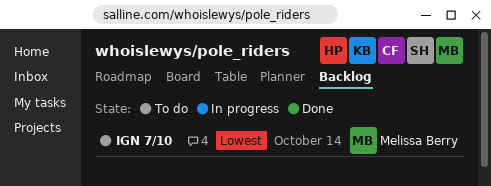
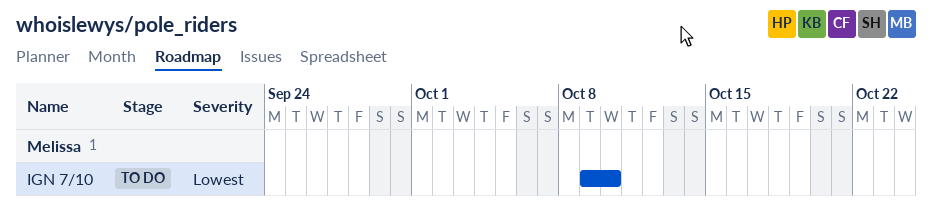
IGN 7/10, due: Oct 14 -> Oct 10

